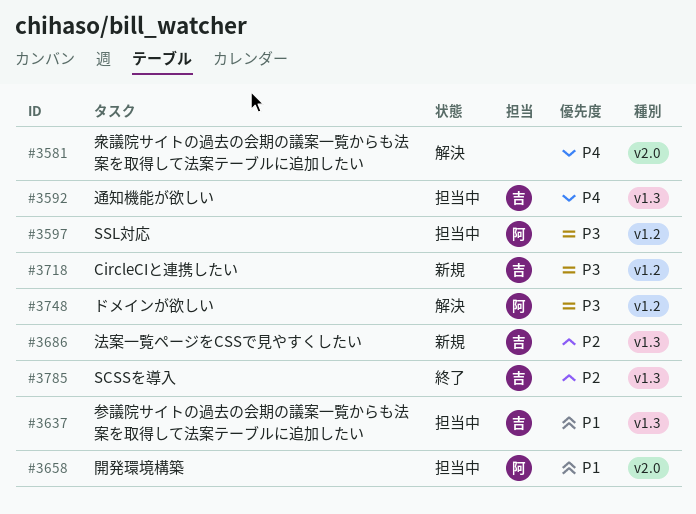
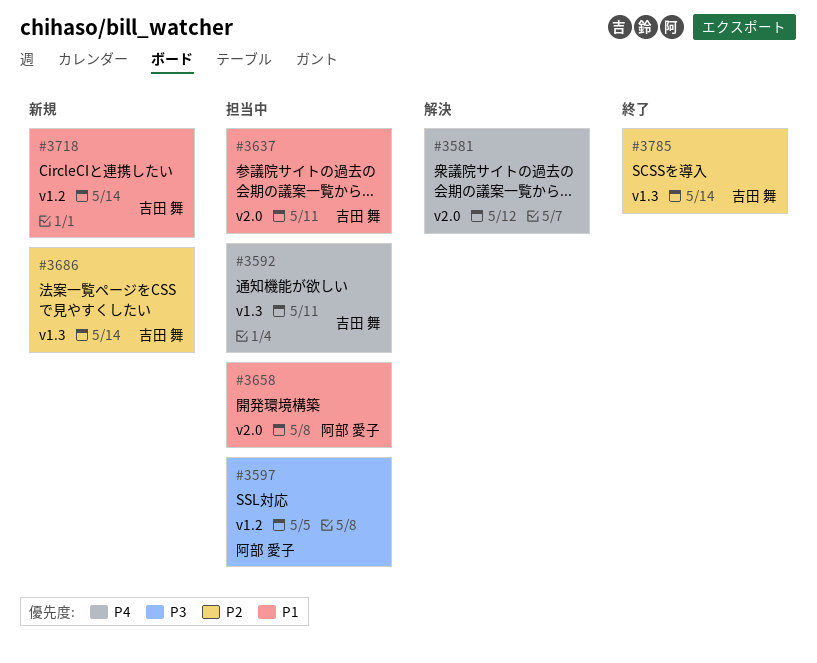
#3637, label: v1.3 -> v2.0
#3718, priority: P3 -> P1
#3748: present -> none

